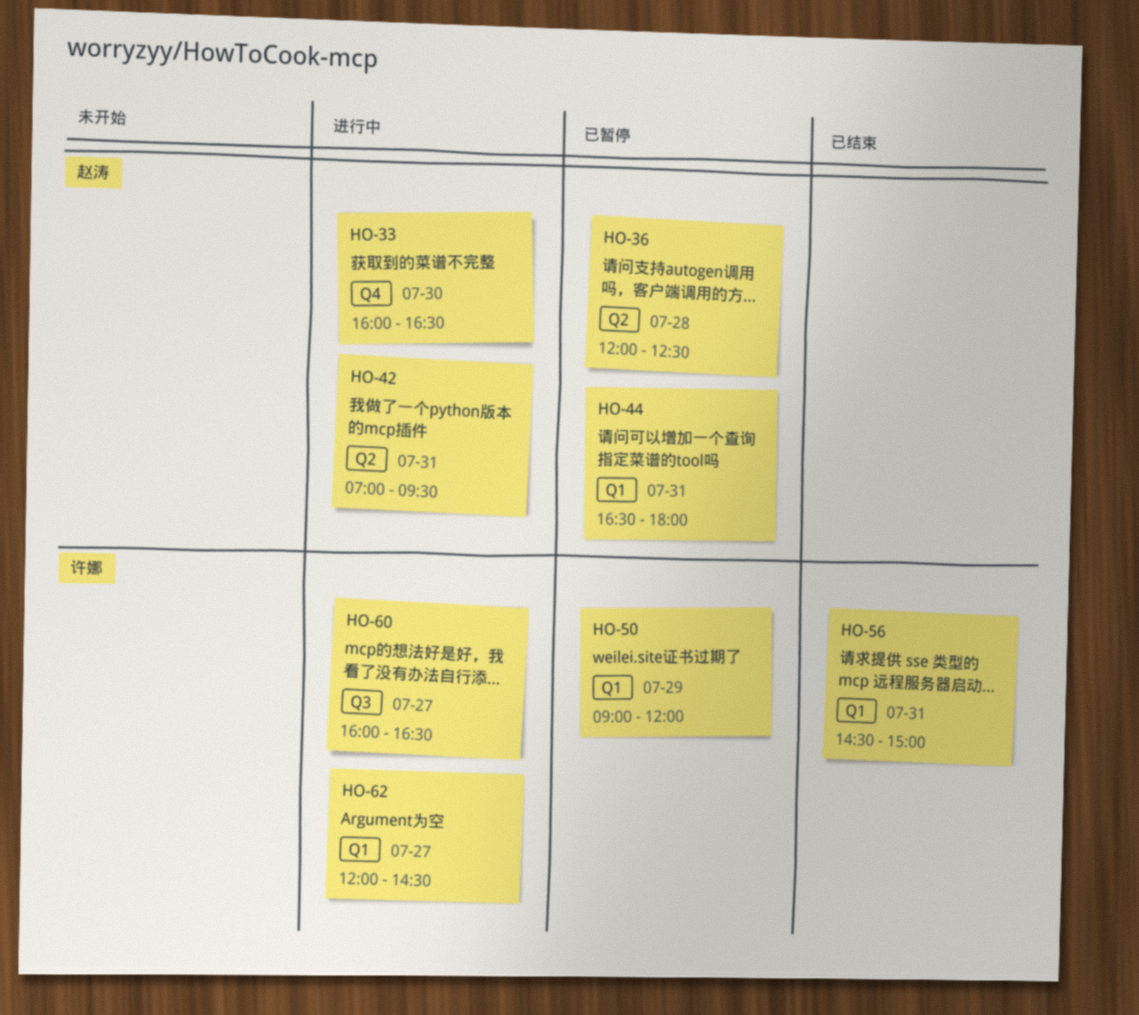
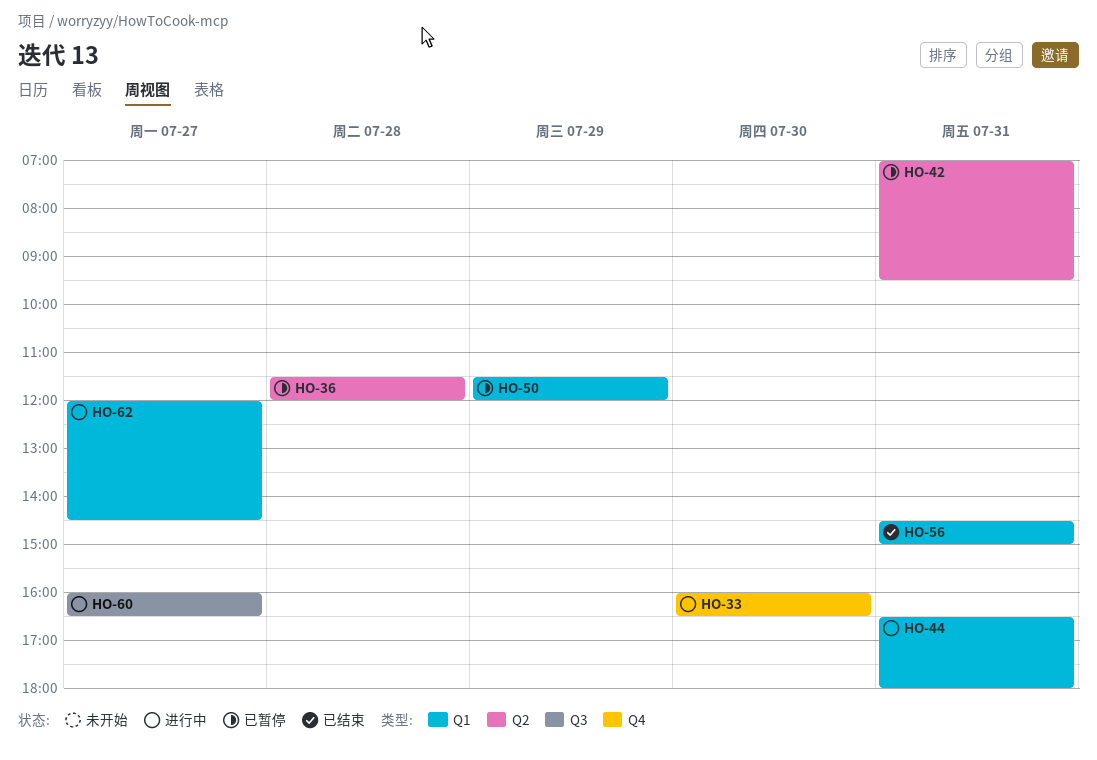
HO-36, begins: 12:00 -> 11:30
HO-36, ends: 12:30 -> 12:00
HO-42, status: 进行中 -> 已暂停
HO-44, status: 已暂停 -> 进行中
HO-50, begins: 09:00 -> 11:30

